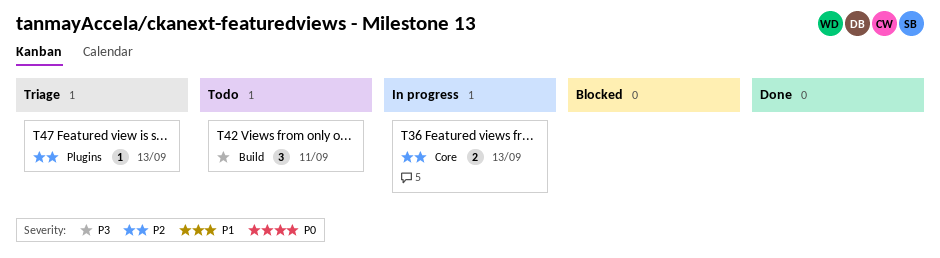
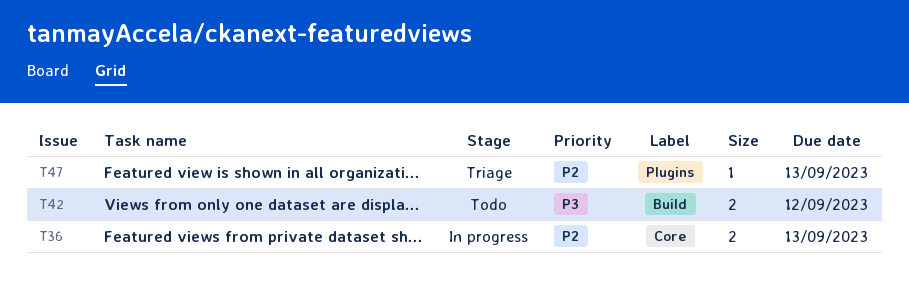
T42, estimate: 3 -> 2
T42, due: Sep 11 -> Sep 12

